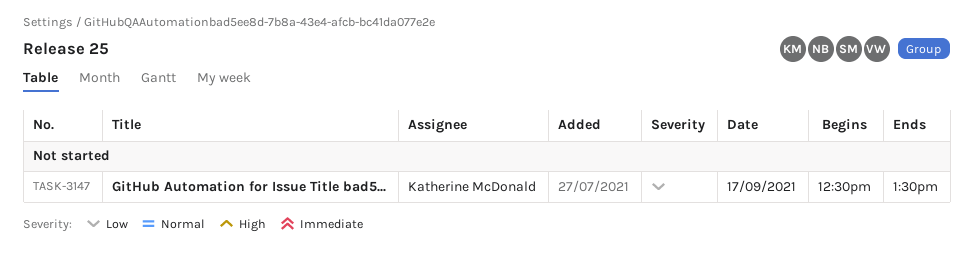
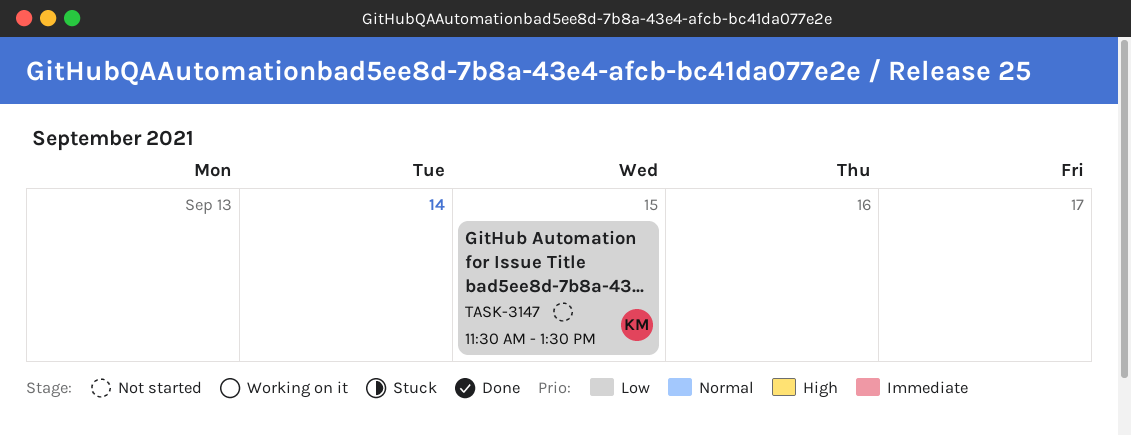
TASK-3147, day: Sep 17 -> Sep 15
TASK-3147, begins: 12:30 -> 11:30

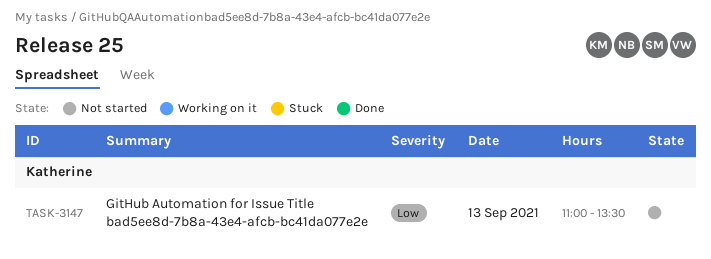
TASK-3147, day: Sep 15 -> Sep 13
TASK-3147, begins: 11:30 -> 11:00

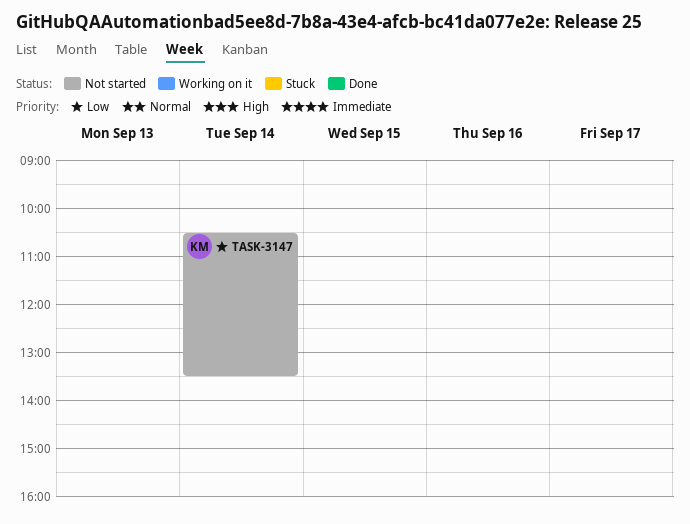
TASK-3147, day: Sep 13 -> Sep 14
TASK-3147, begins: 11:00 -> 10:30

